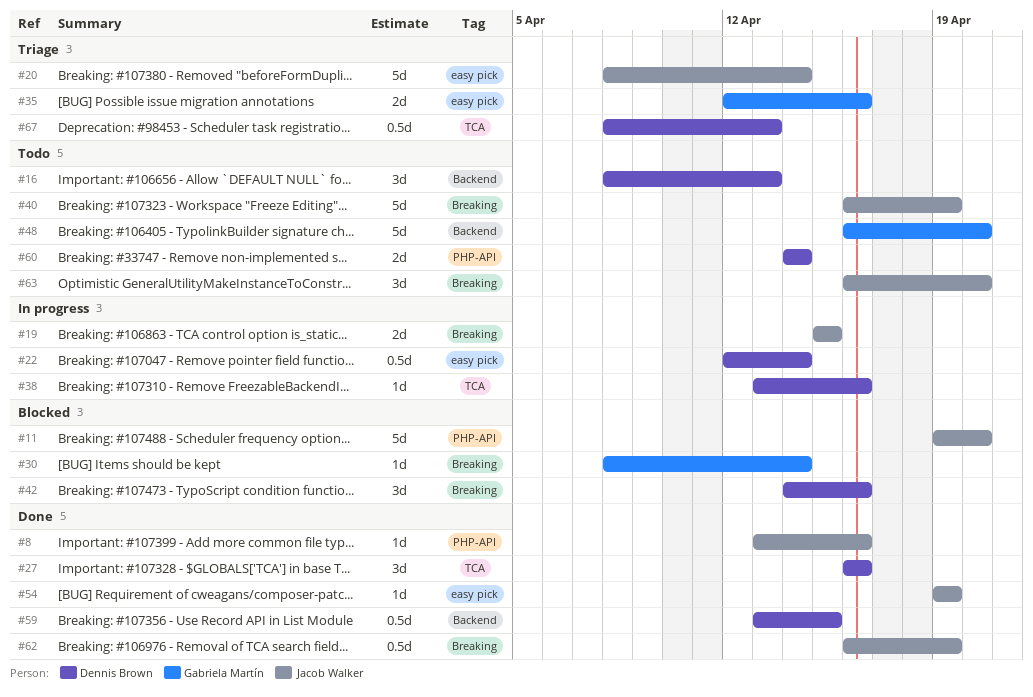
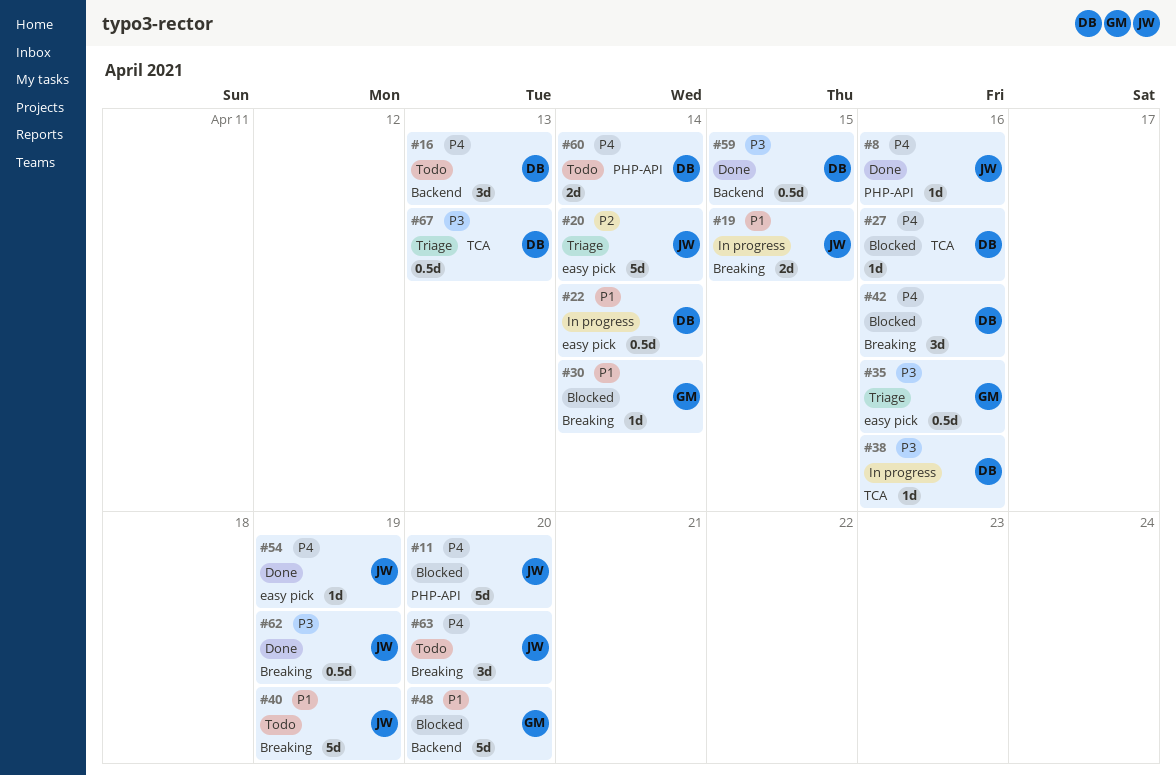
#27, status: Done -> Blocked
#27, estimate: 3d -> 1d
#35, estimate: 2d -> 0.5d
#48, status: Todo -> Blocked

